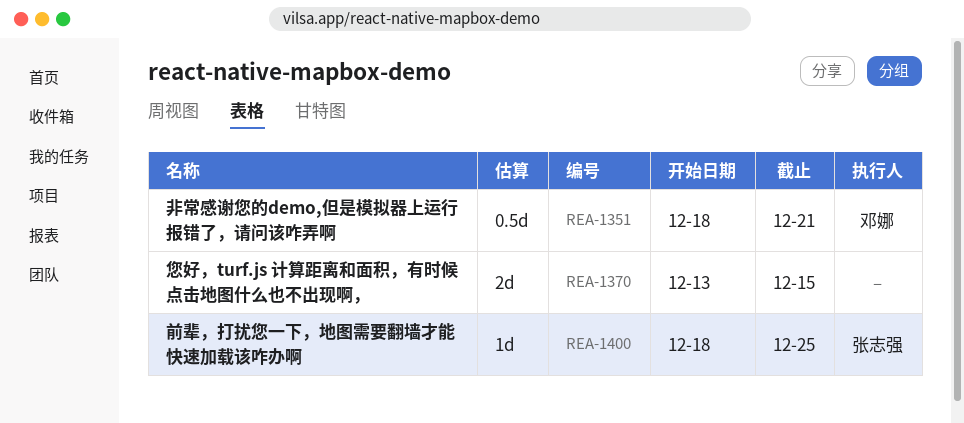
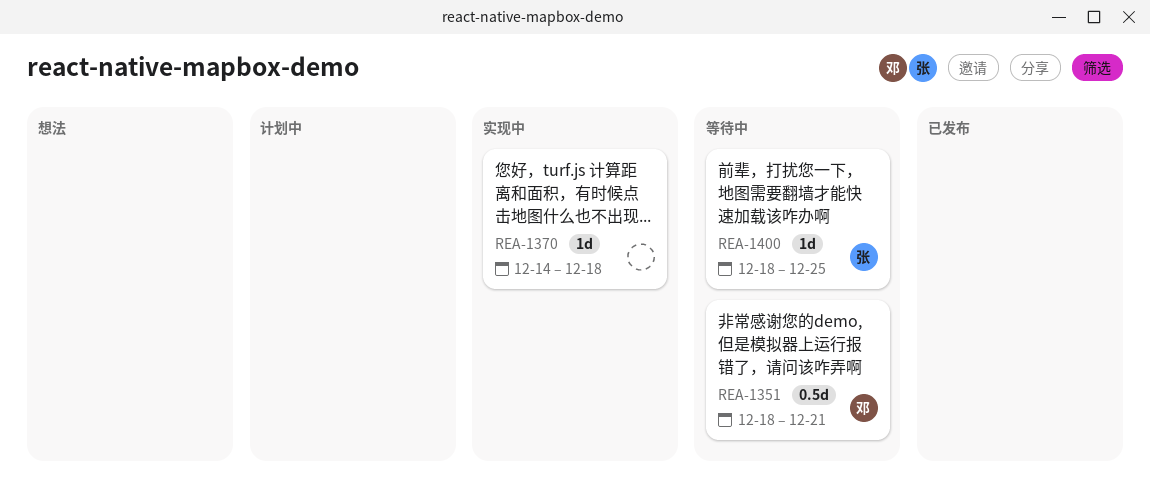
REA-1370, estimate: 2d -> 1d
REA-1370, start: Dec 13 -> Dec 14
REA-1370, due: Dec 15 -> Dec 18

